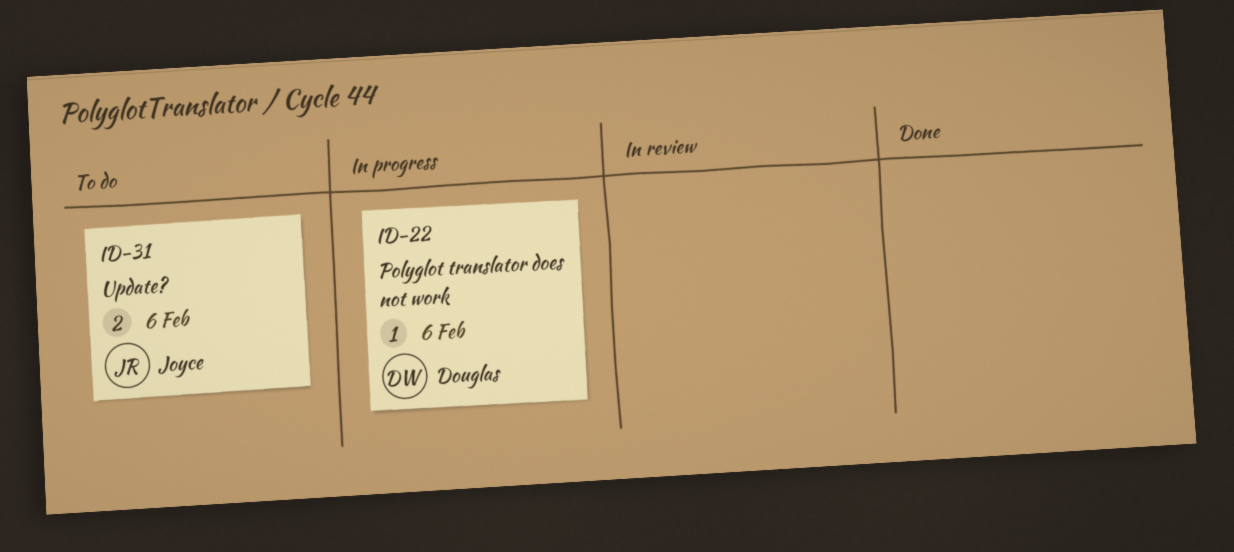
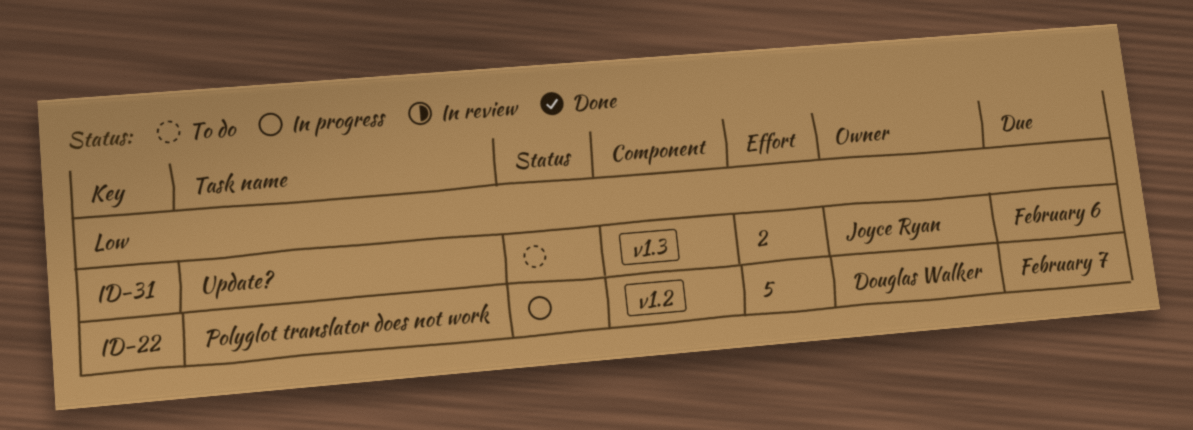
ID-22, estimate: 1 -> 5
ID-22, due: Feb 6 -> Feb 7

